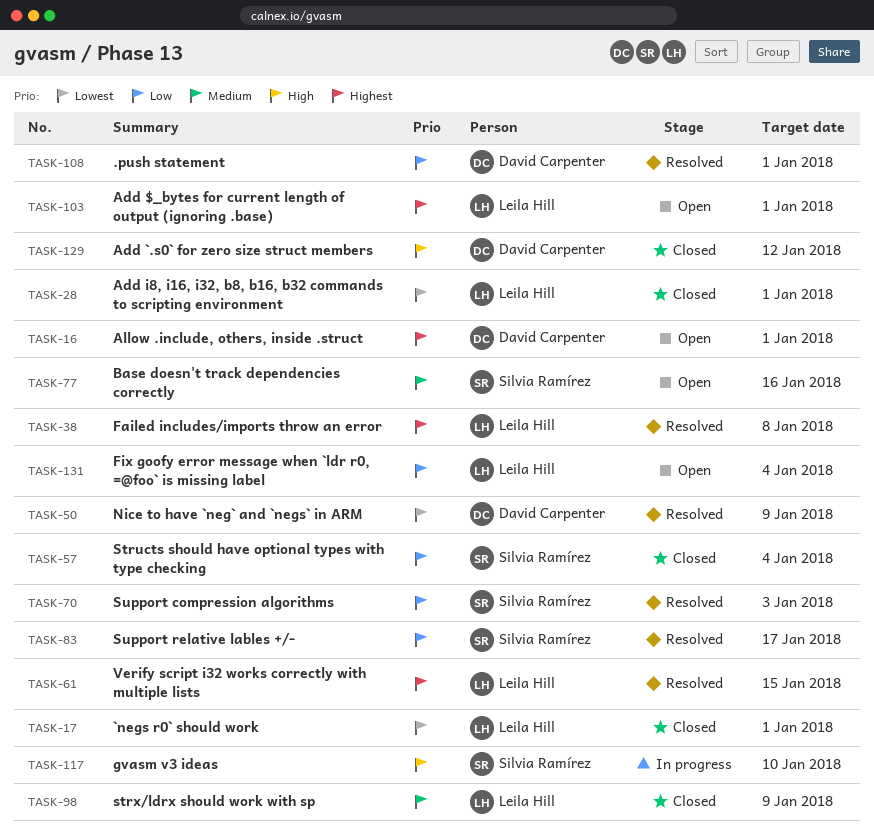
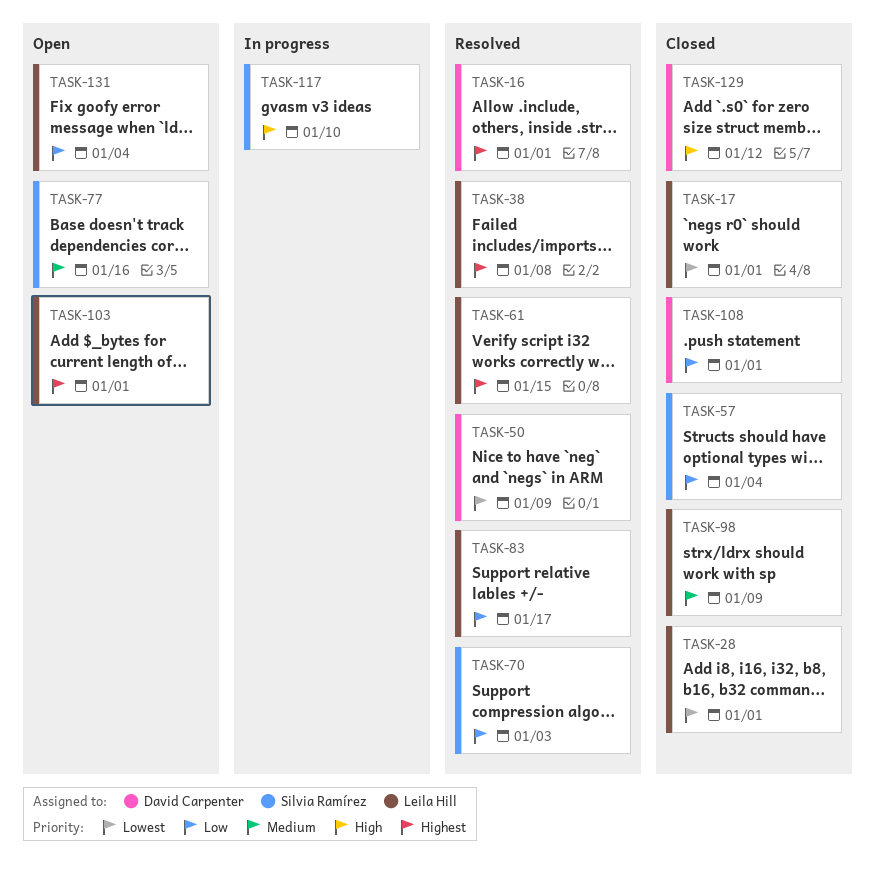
TASK-16, status: Open -> Resolved
TASK-83, owner: Silvia Ramírez -> Leila Hill
TASK-108, status: Resolved -> Closed

